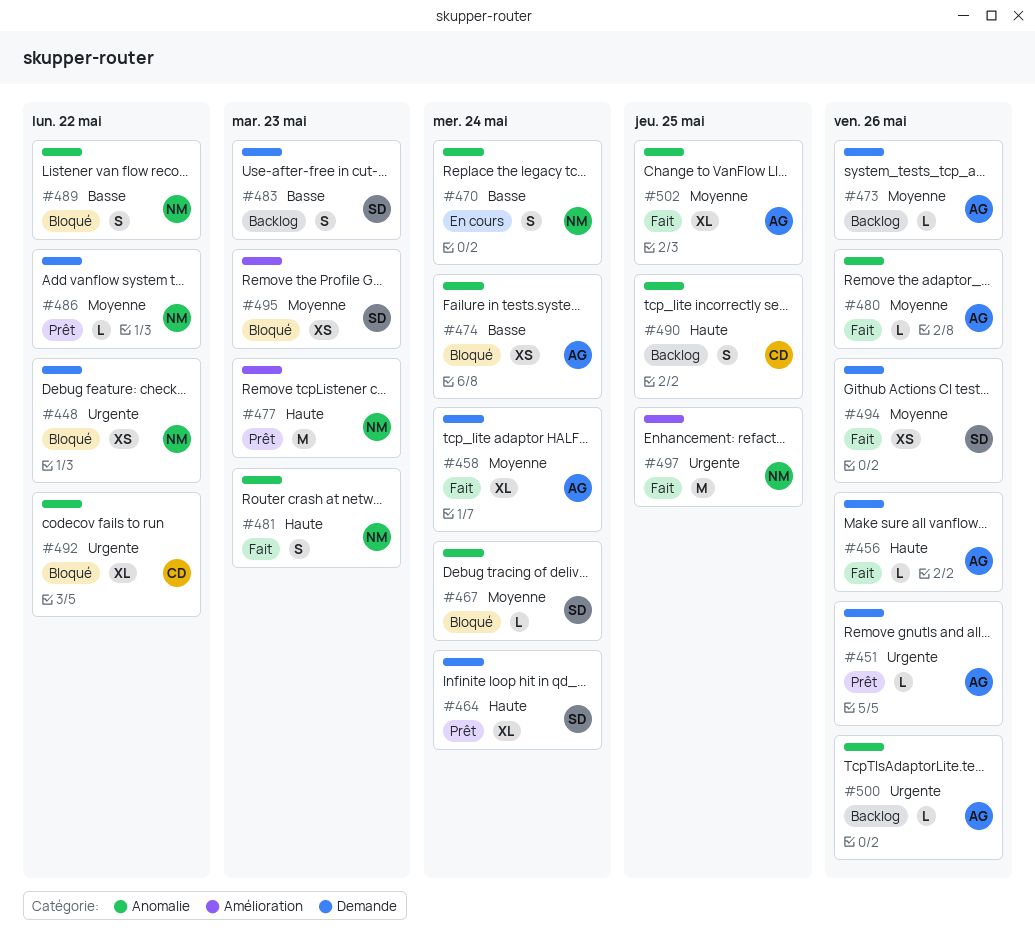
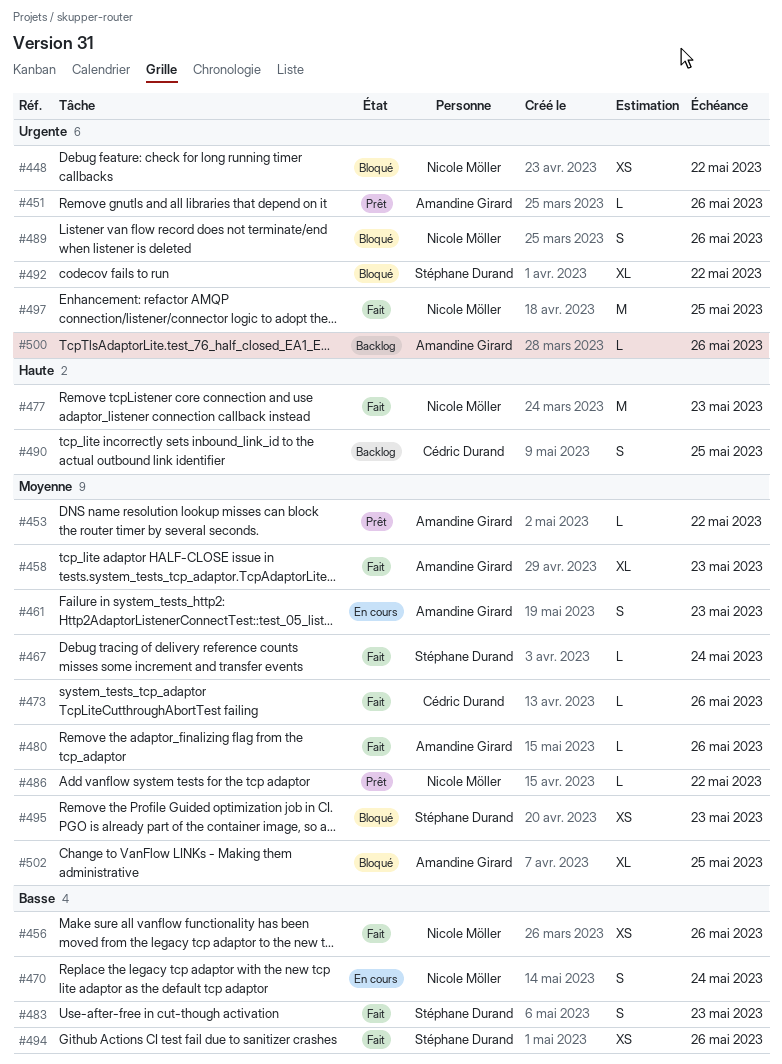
#453: none -> present
#456, owner: Amandine Girard -> Nicole Möller
#456, priority: Haute -> Basse
#456, estimate: L -> XS
#458, due: May 24 -> May 23
#461: none -> present
#464: present -> none
#467, status: Bloqué -> Fait
#473, status: Backlog -> Fait
#473, owner: Amandine Girard -> Cédric Durand
#474: present -> none
#477, status: Prêt -> Fait
#481: present -> none
#483, status: Backlog -> Fait
#489, priority: Basse -> Urgente
#489, due: May 22 -> May 26
#492, owner: Cédric Durand -> Stéphane Durand
#494, priority: Moyenne -> Basse
#502, status: Fait -> Bloqué

